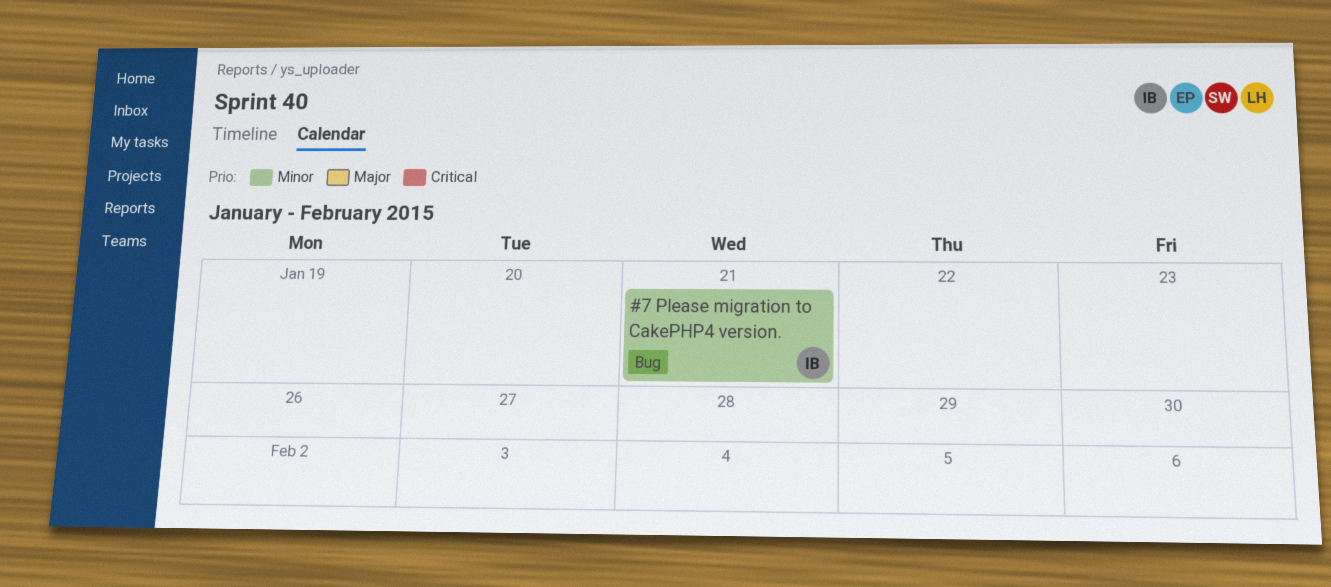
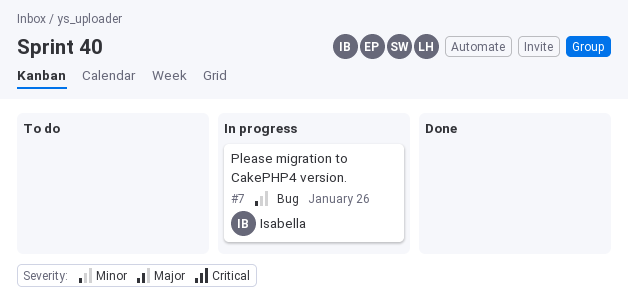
#7, due: Jan 21 -> Jan 26

